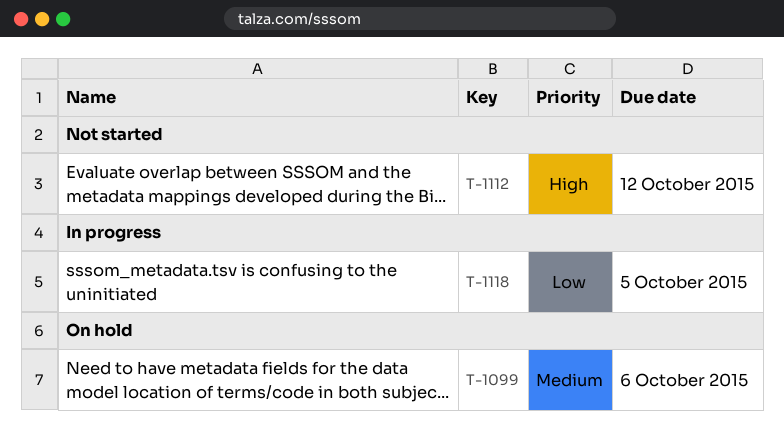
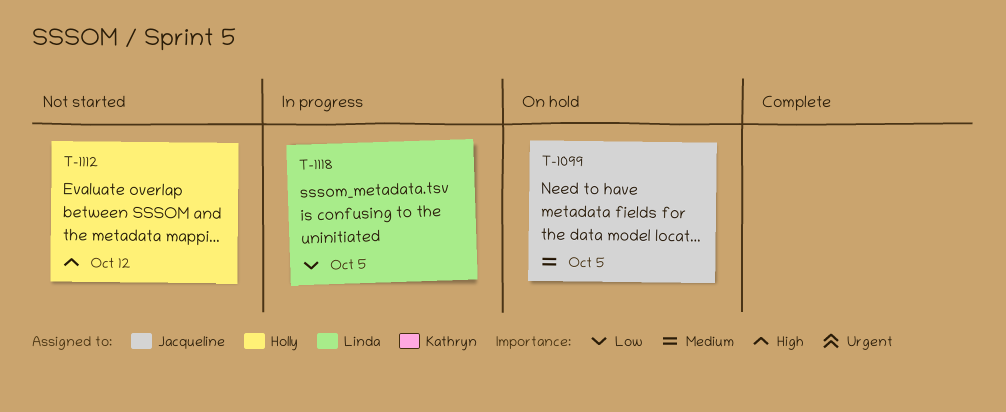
T-1099, due: Oct 6 -> Oct 5

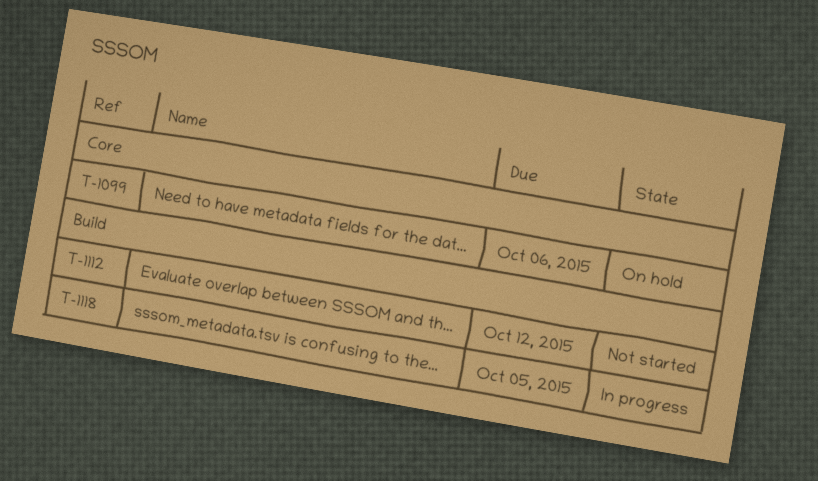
T-1099, due: Oct 5 -> Oct 6

